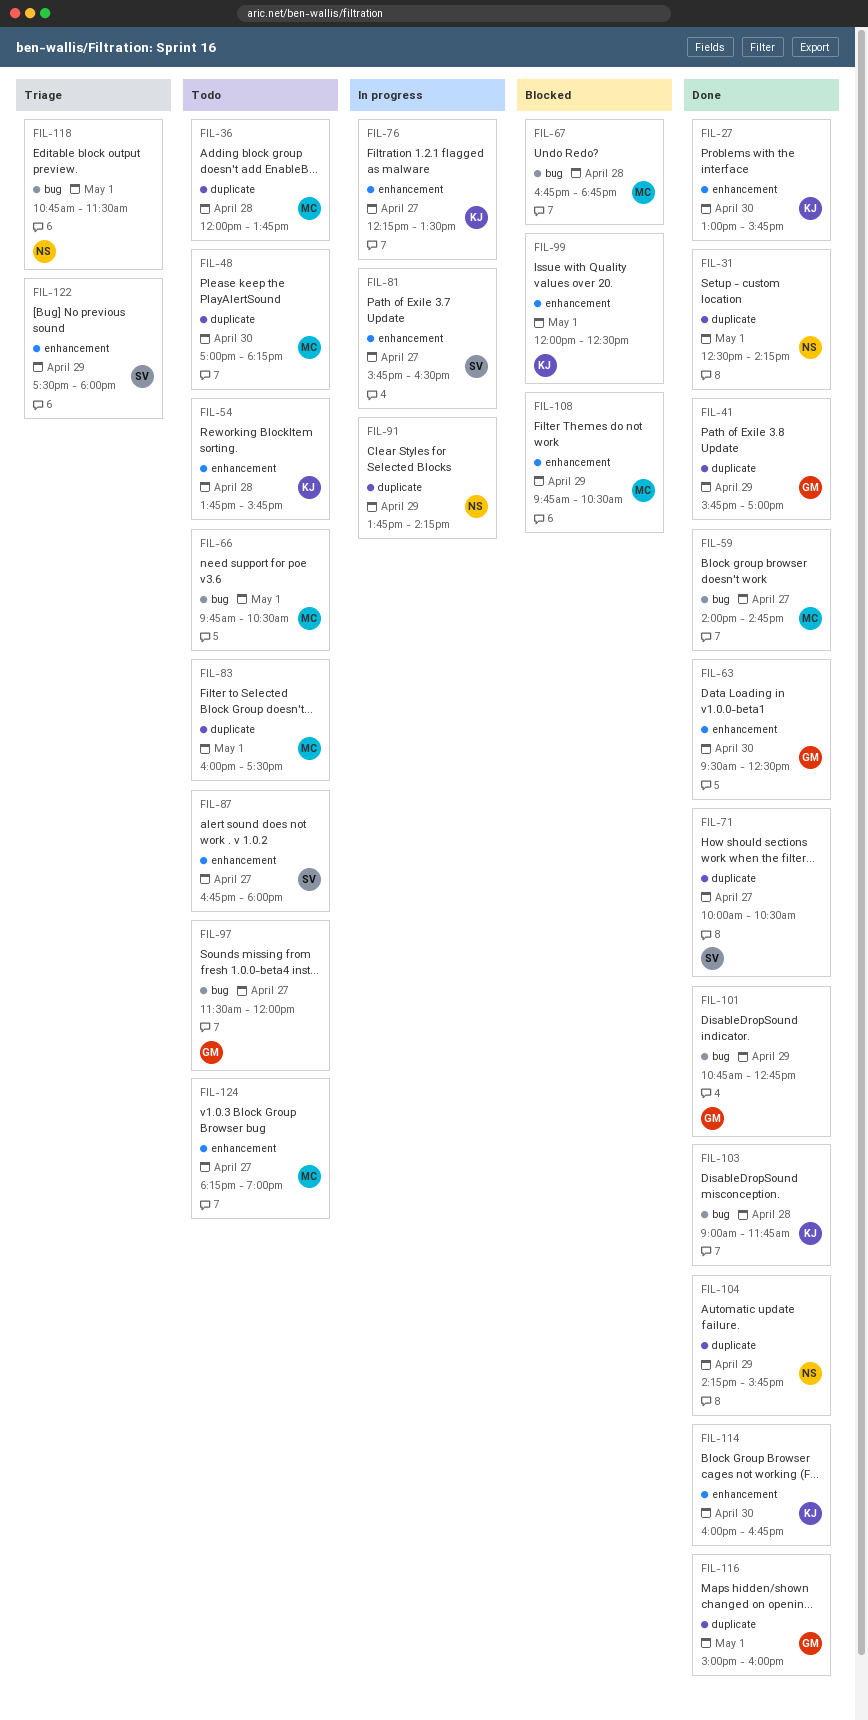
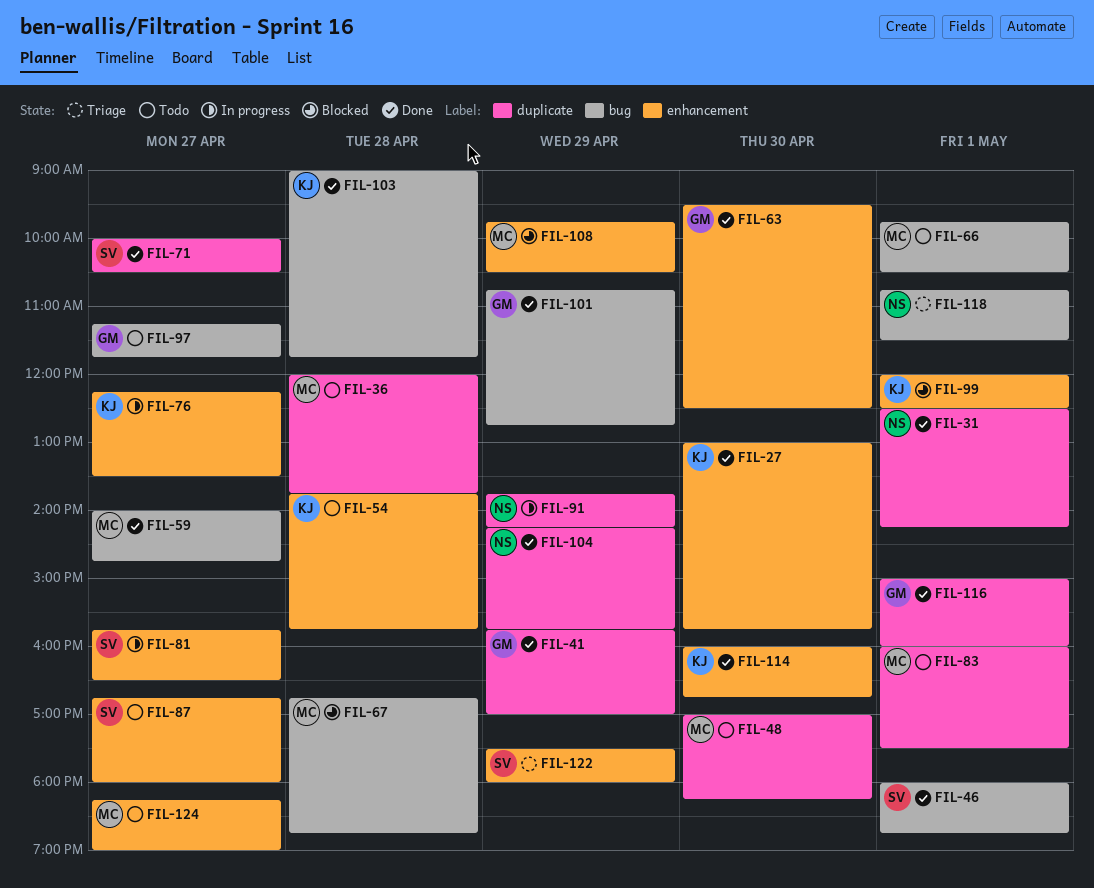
FIL-46: none -> present
FIL-97, begins: 11:30 -> 11:15
FIL-97, ends: 12:00 -> 11:45

